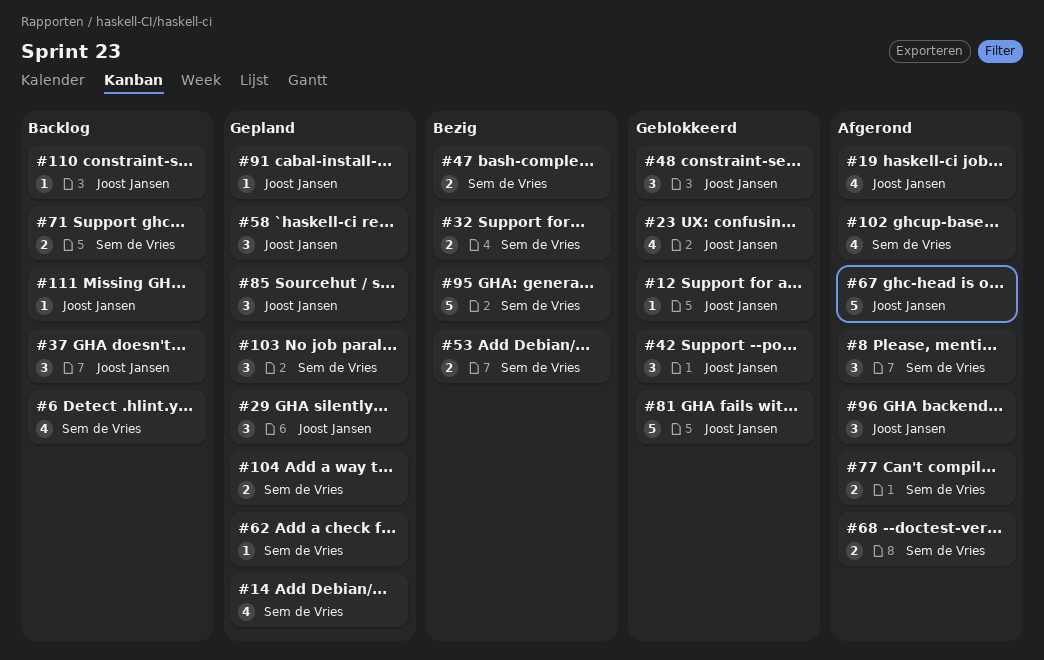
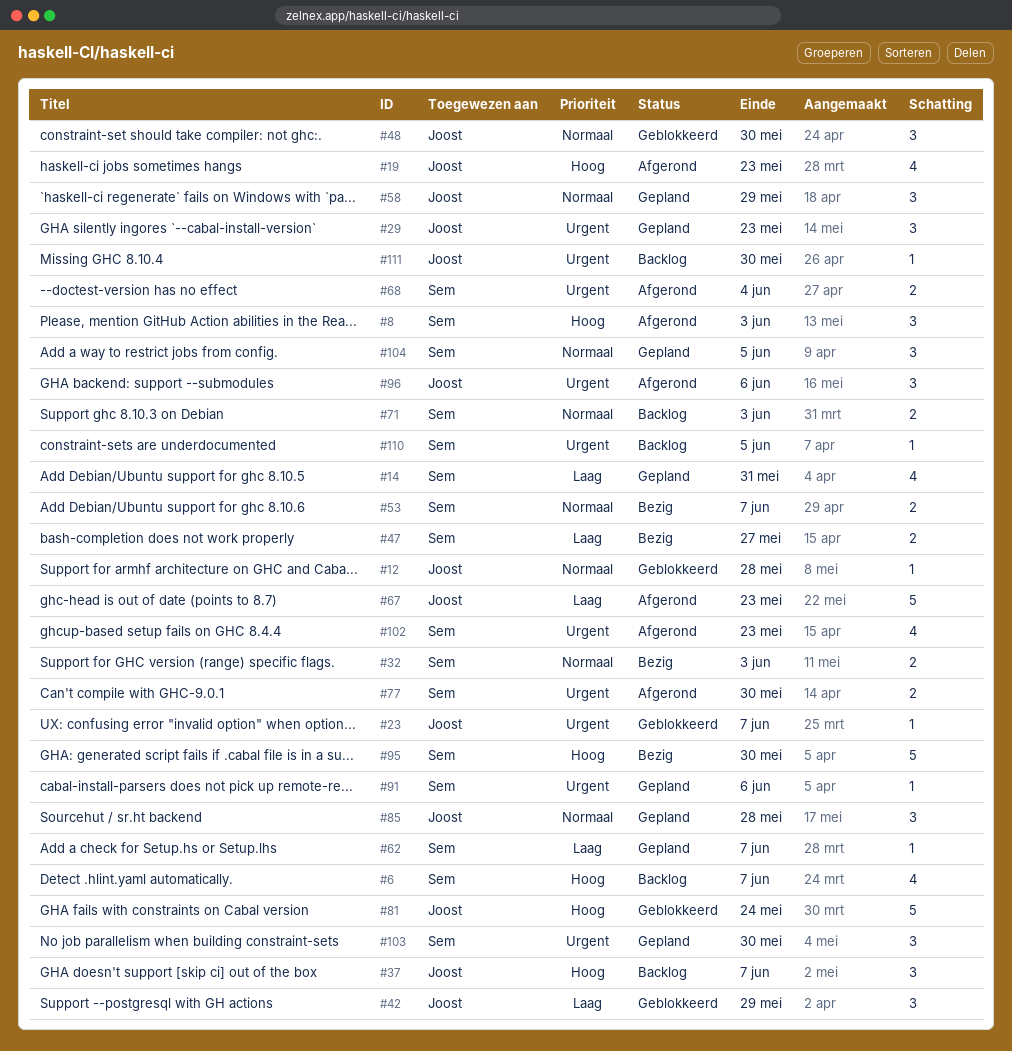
#23, estimate: 4 -> 1
#91, owner: Joost Jansen -> Sem de Vries
#104, estimate: 2 -> 3
#110, owner: Joost Jansen -> Sem de Vries

